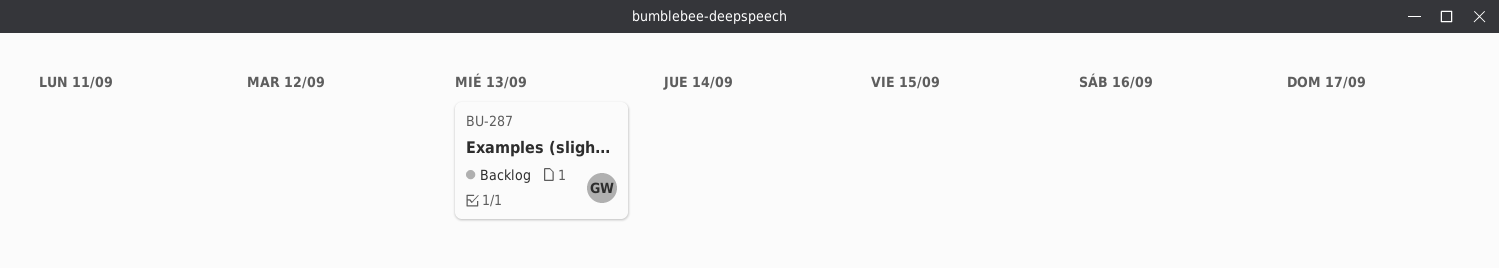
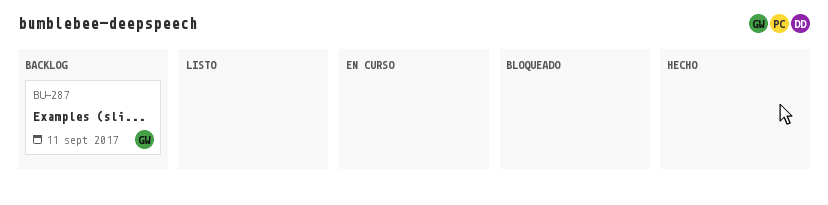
BU-287, due: Sep 13 -> Sep 11

